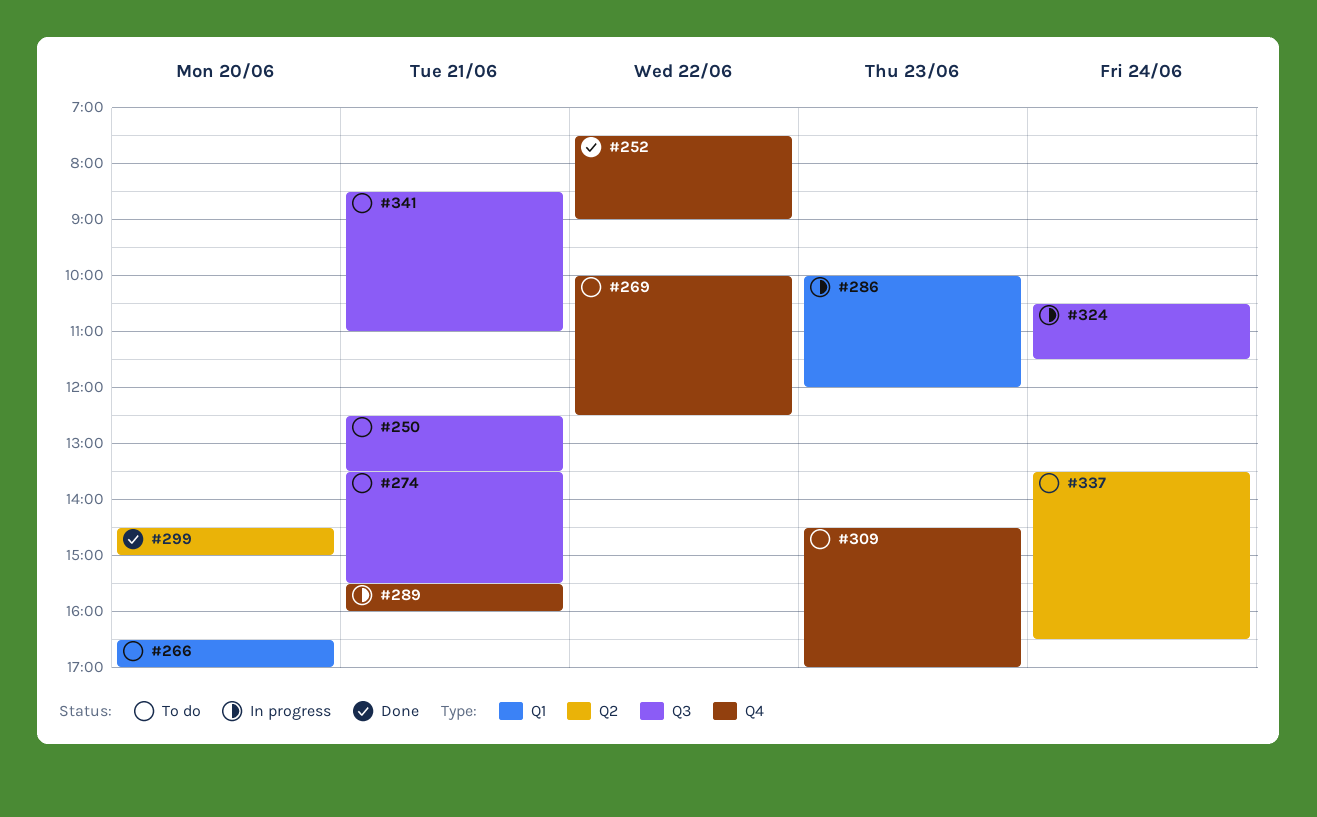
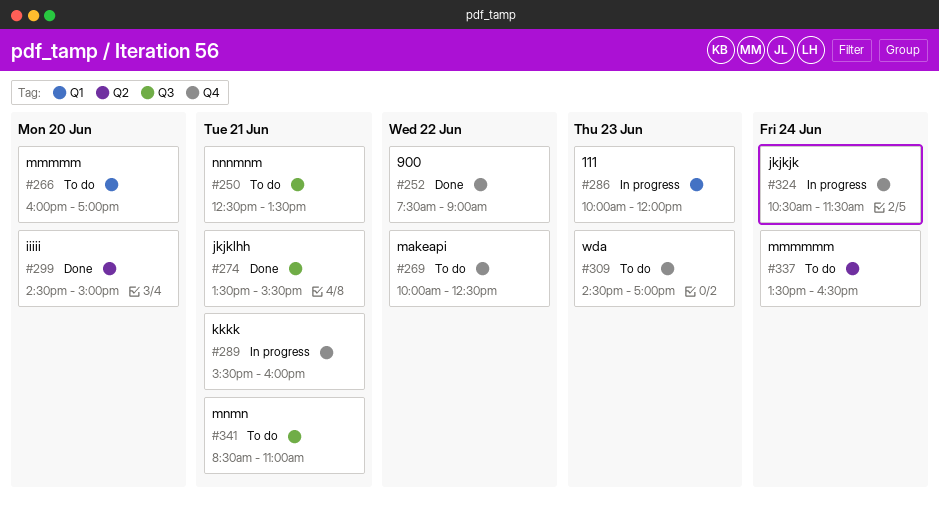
#266, begins: 16:30 -> 16:00
#274, status: To do -> Done
#324, label: Q3 -> Q4

